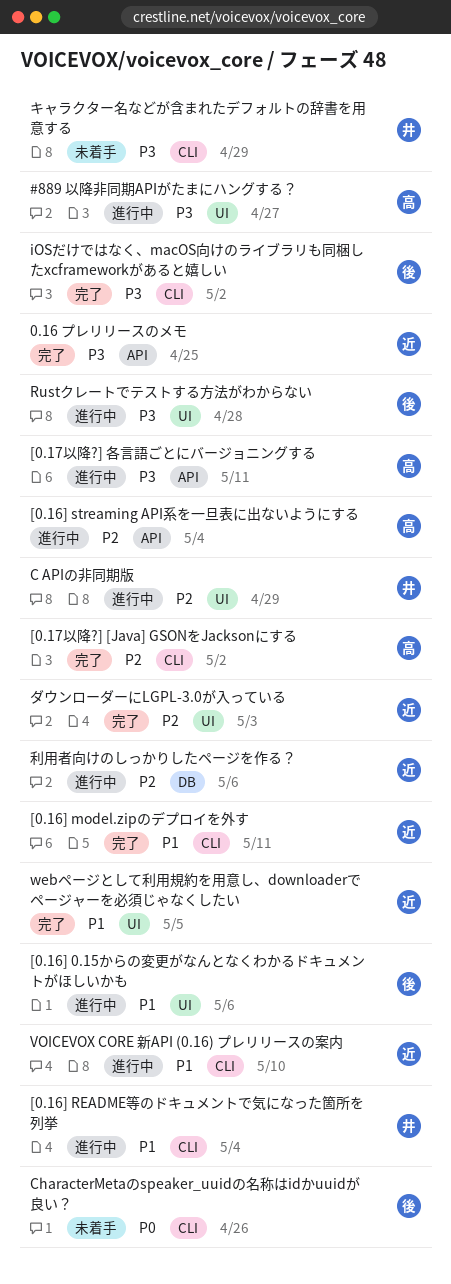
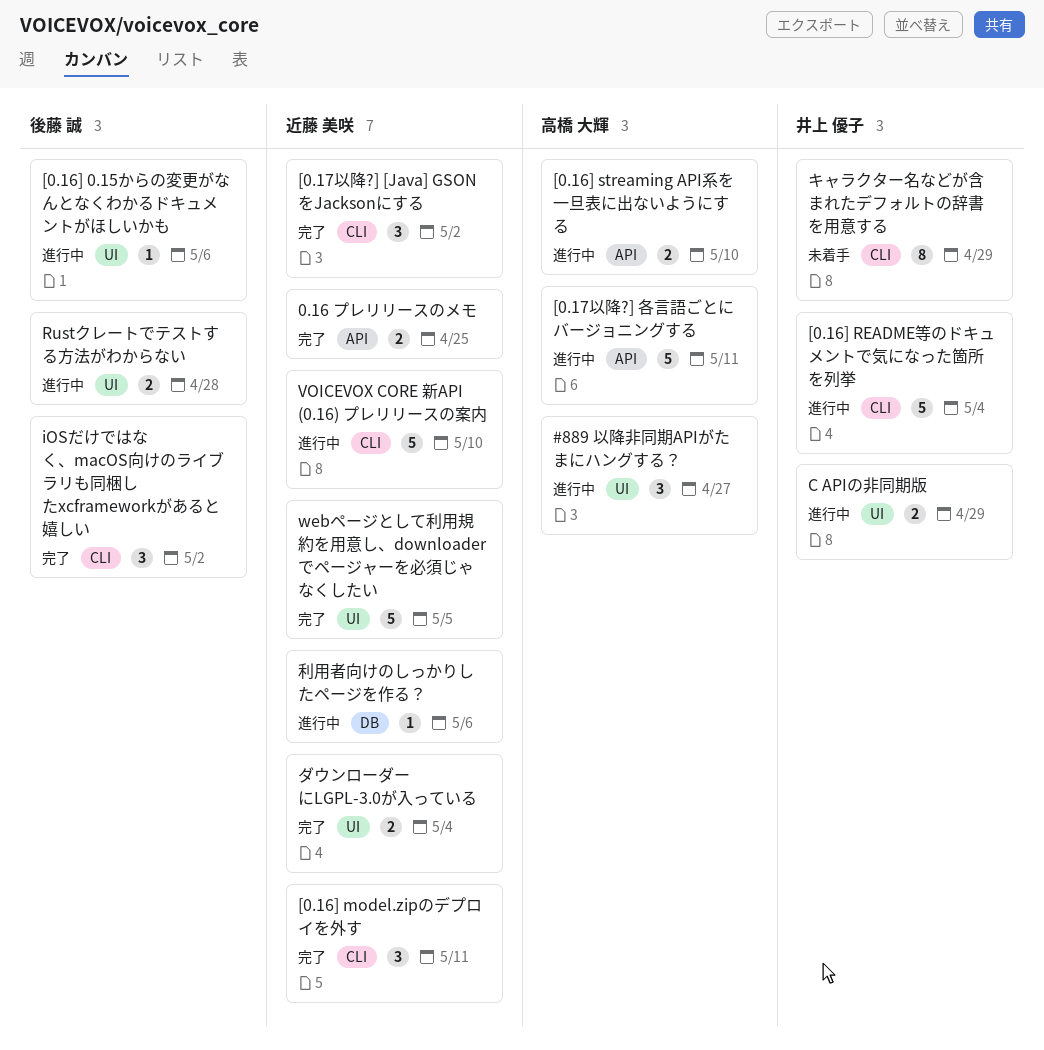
[0.16] streaming API系を一旦表に出ないようにする, due: May 4 -> May 10
[0.17以降?] [Java] GSONをJacksonにする, owner: 高橋 大輝 -> 近藤 美咲
CharacterMetaのspeaker_uuidの名称はidかuuidが良い？: present -> none
ダウンローダーにLGPL-3.0が入っている, due: May 3 -> May 4

